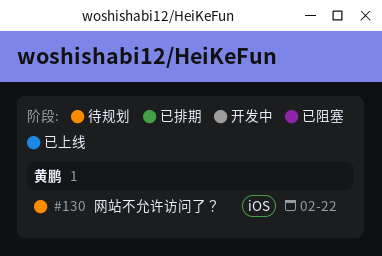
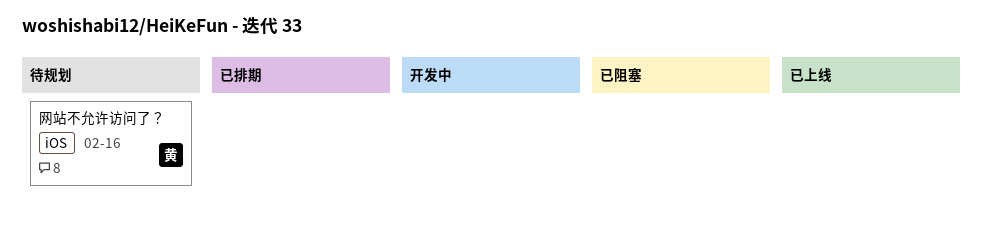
网站不允许访问了？, due: Feb 22 -> Feb 16

